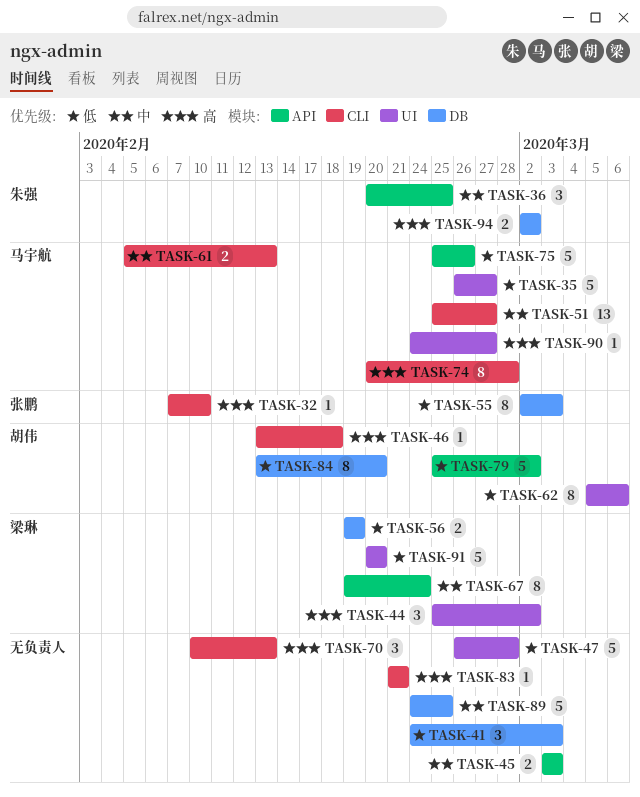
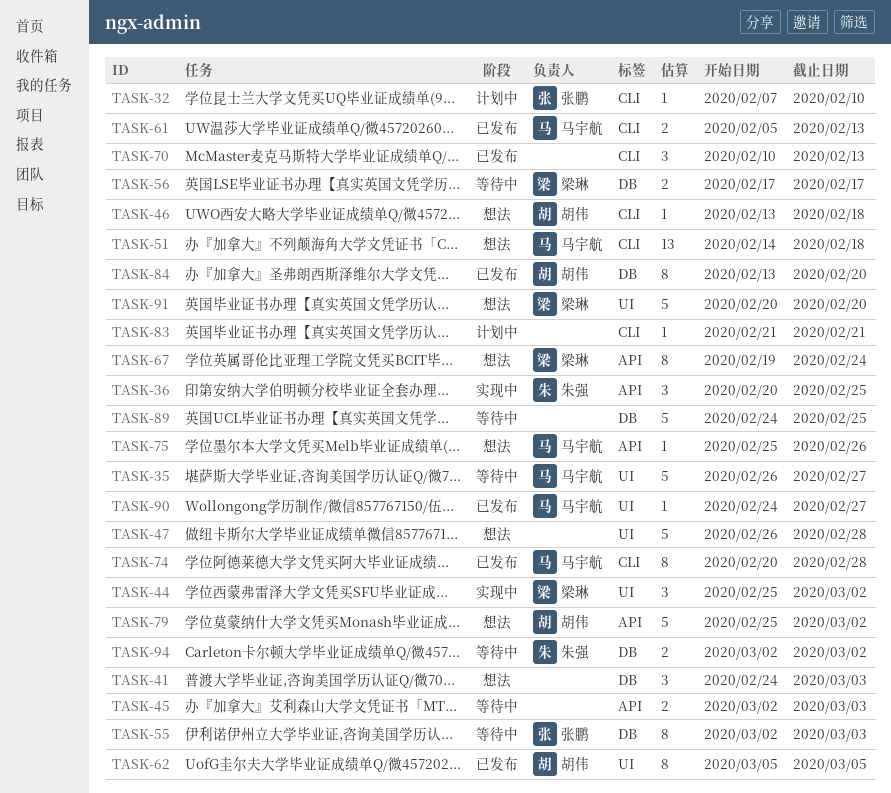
TASK-45, start: Mar 3 -> Mar 2
TASK-51, start: Feb 25 -> Feb 14
TASK-51, due: Feb 27 -> Feb 18
TASK-56, start: Feb 19 -> Feb 17
TASK-56, due: Feb 19 -> Feb 17
TASK-62, due: Mar 6 -> Mar 5
TASK-75, estimate: 5 -> 1

